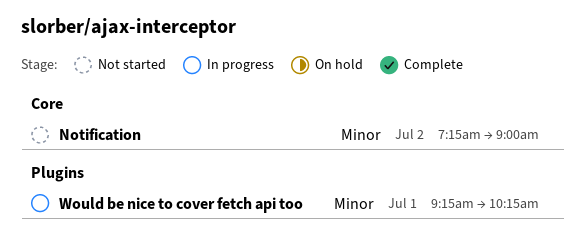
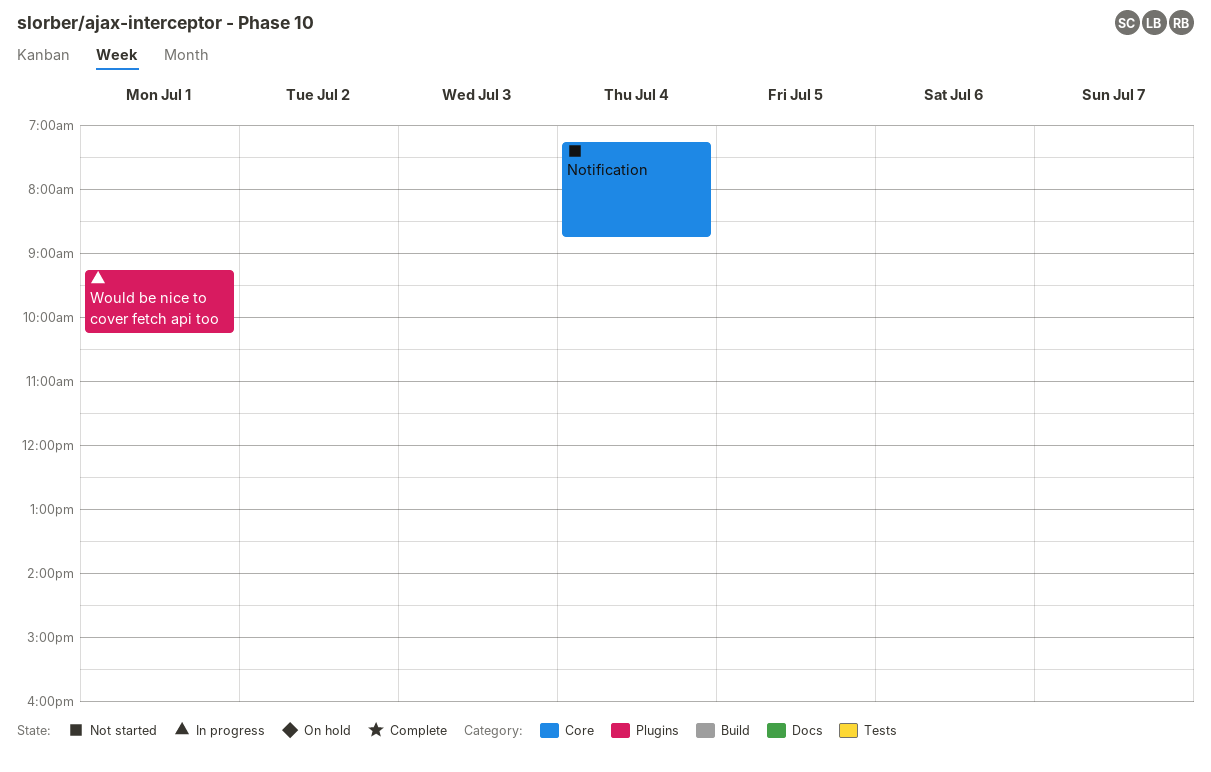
Notification, day: Jul 2 -> Jul 4
Notification, ends: 09:00 -> 08:45

